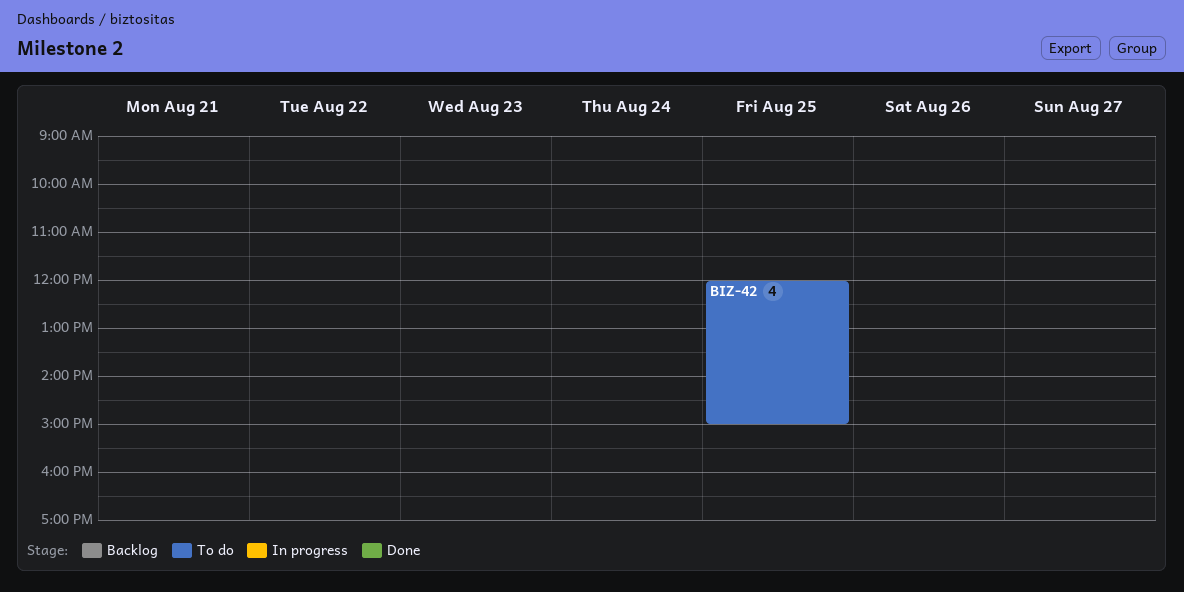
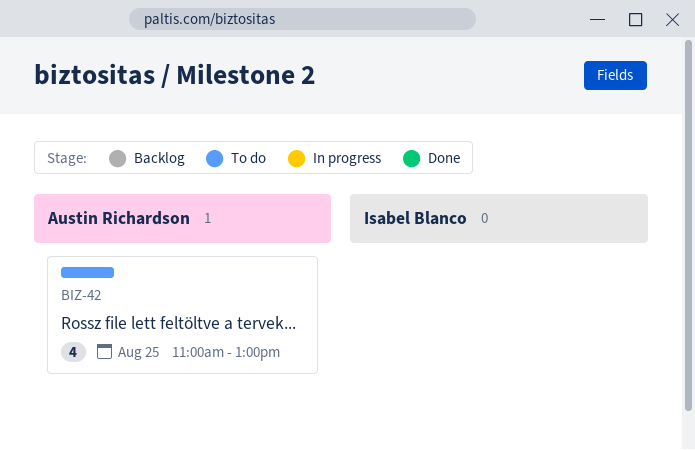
BIZ-42, begins: 12:00 -> 11:00
BIZ-42, ends: 15:00 -> 13:00

